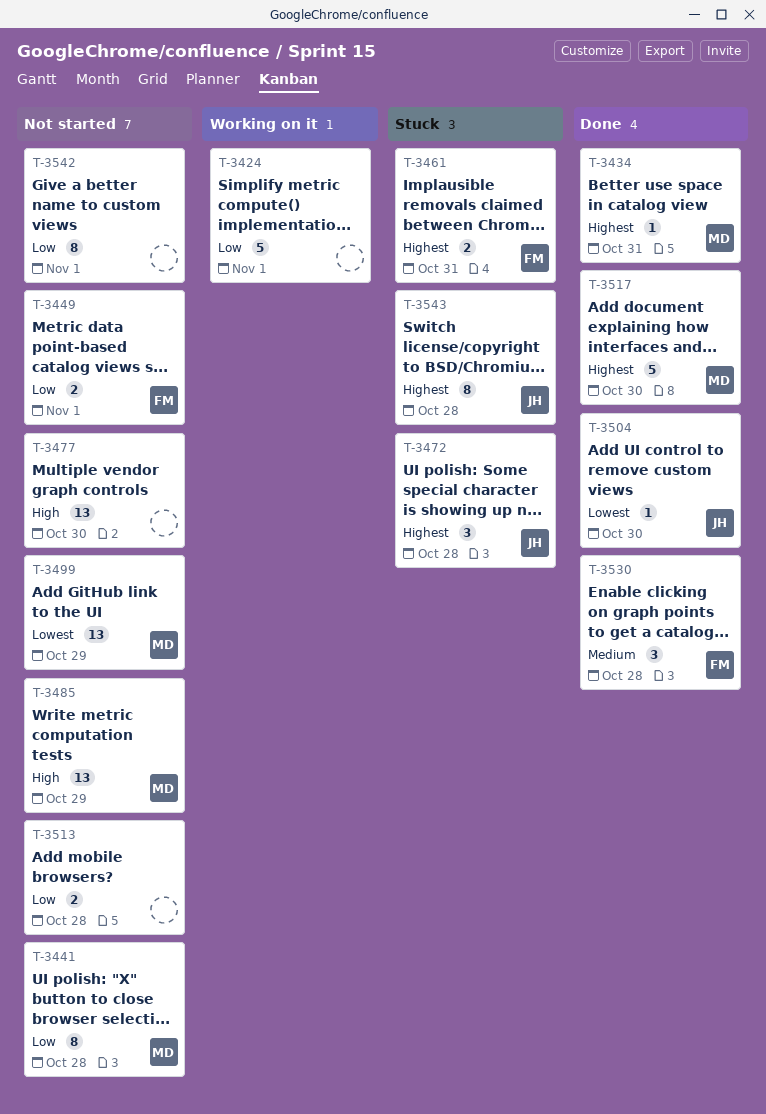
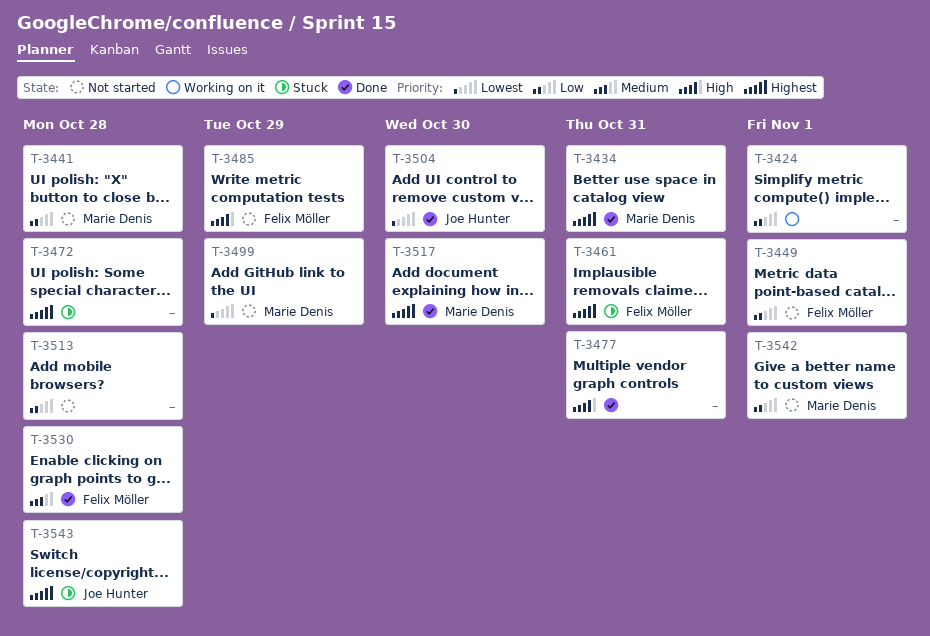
T-3472, owner: Joe Hunter -> none
T-3477, status: Not started -> Done
T-3477, due: Oct 30 -> Oct 31
T-3485, owner: Marie Denis -> Felix Möller
T-3542, owner: none -> Marie Denis

